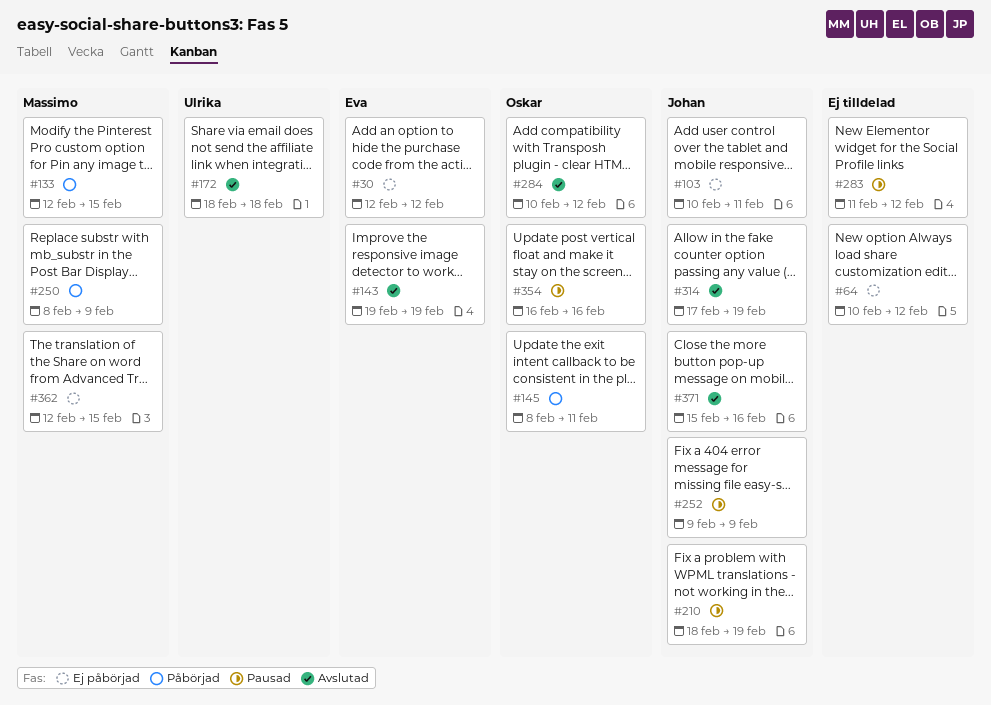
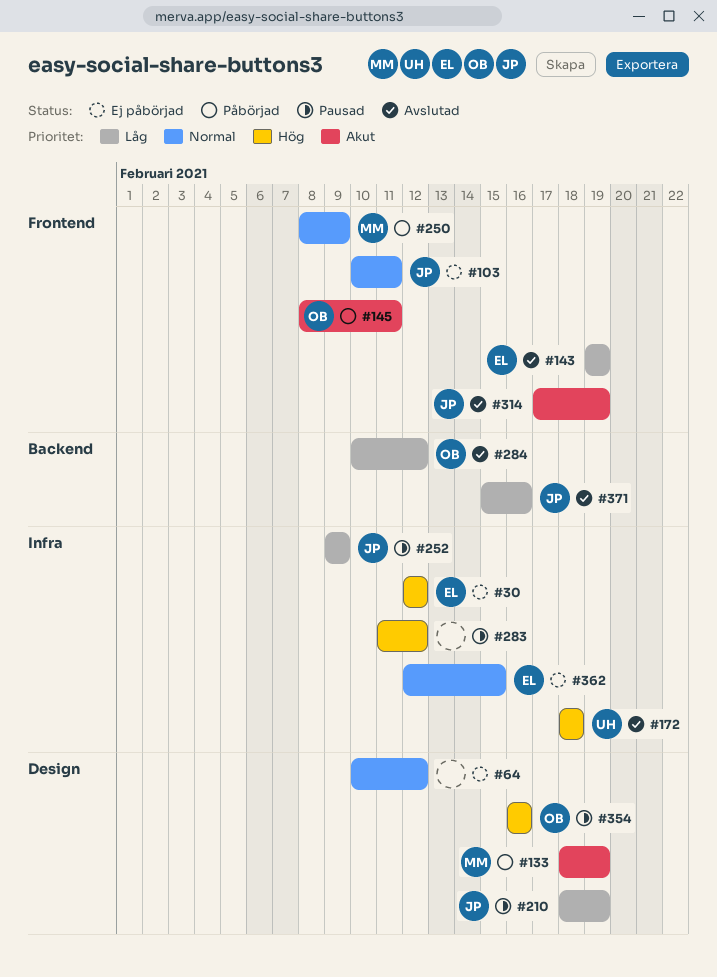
#133, start: Feb 12 -> Feb 18
#133, due: Feb 15 -> Feb 19
#362, owner: Massimo -> Eva

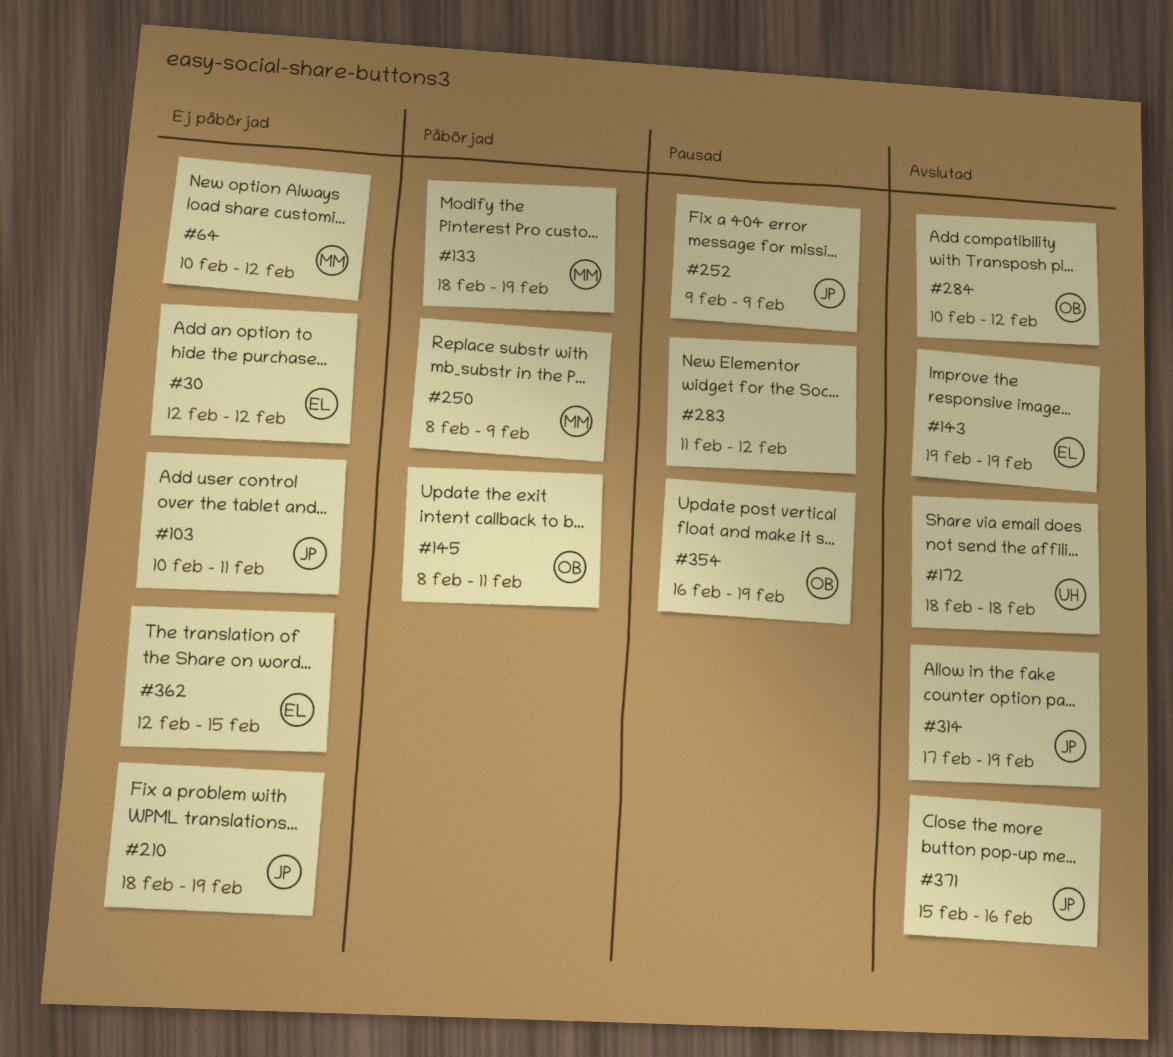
#64, owner: none -> MM
#210, status: Pausad -> Ej påbörjad
#354, due: Feb 16 -> Feb 19

